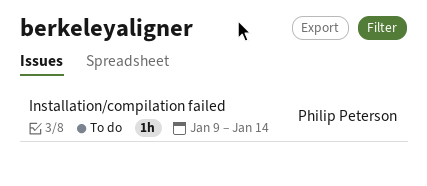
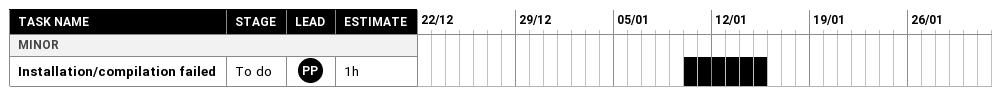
Installation/compilation failed, start: Jan 9 -> Jan 10
Installation/compilation failed, due: Jan 14 -> Jan 15

